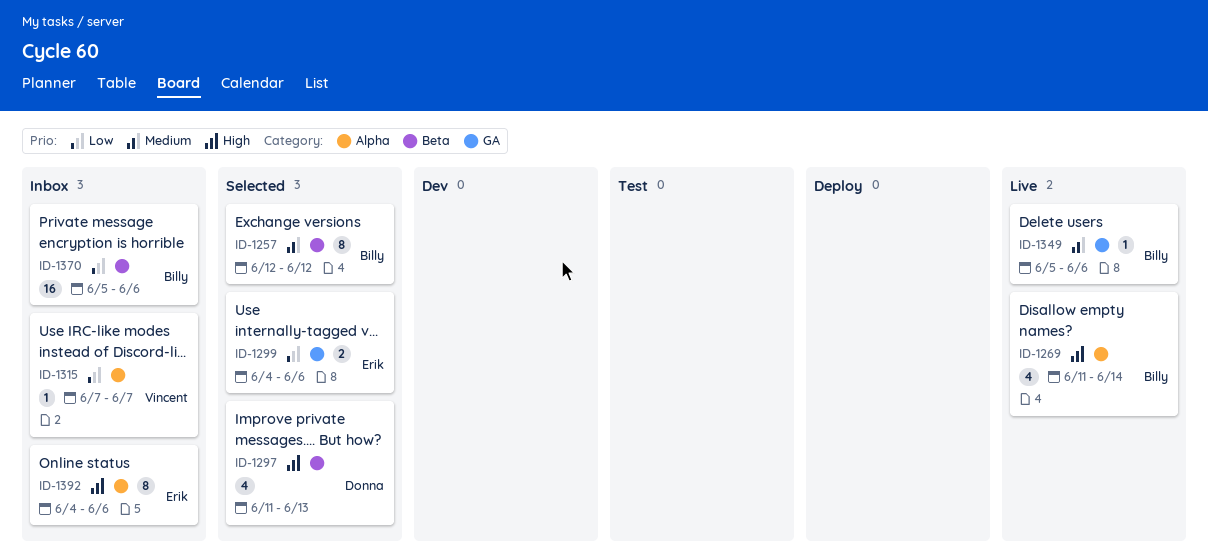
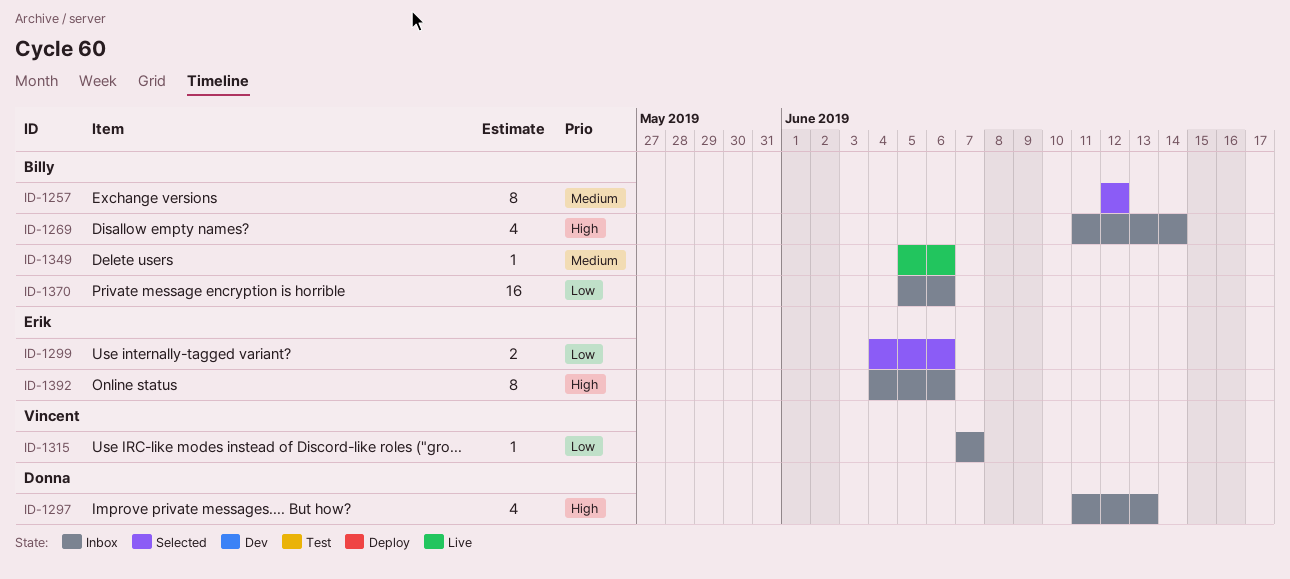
ID-1269, status: Live -> Inbox
ID-1297, status: Selected -> Inbox

